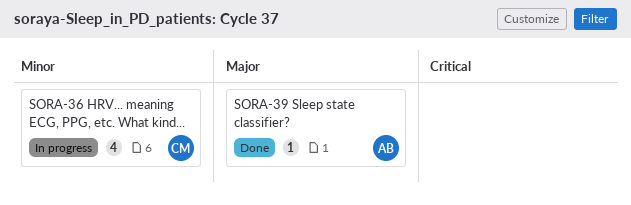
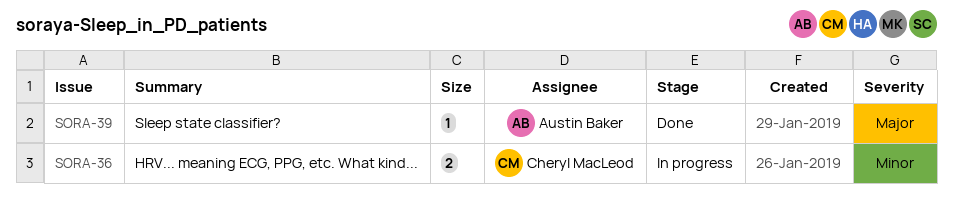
SORA-36, estimate: 4 -> 2

